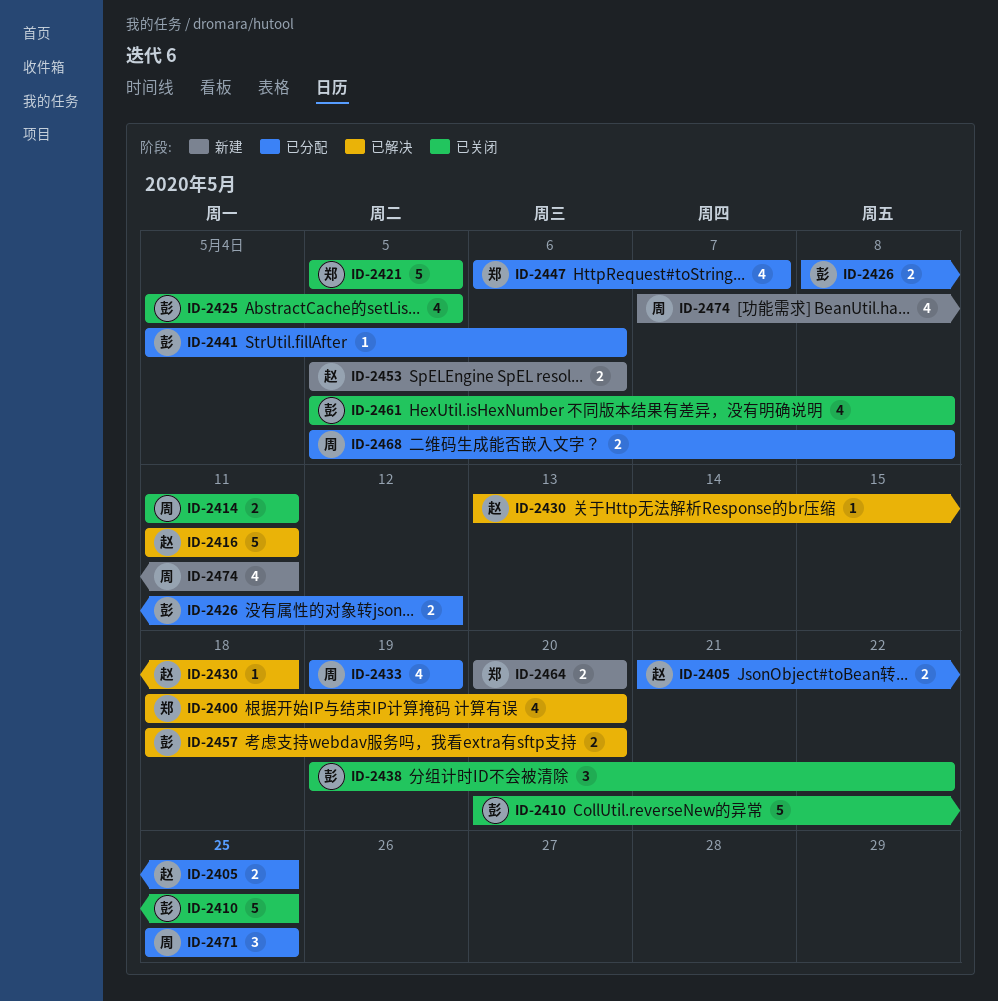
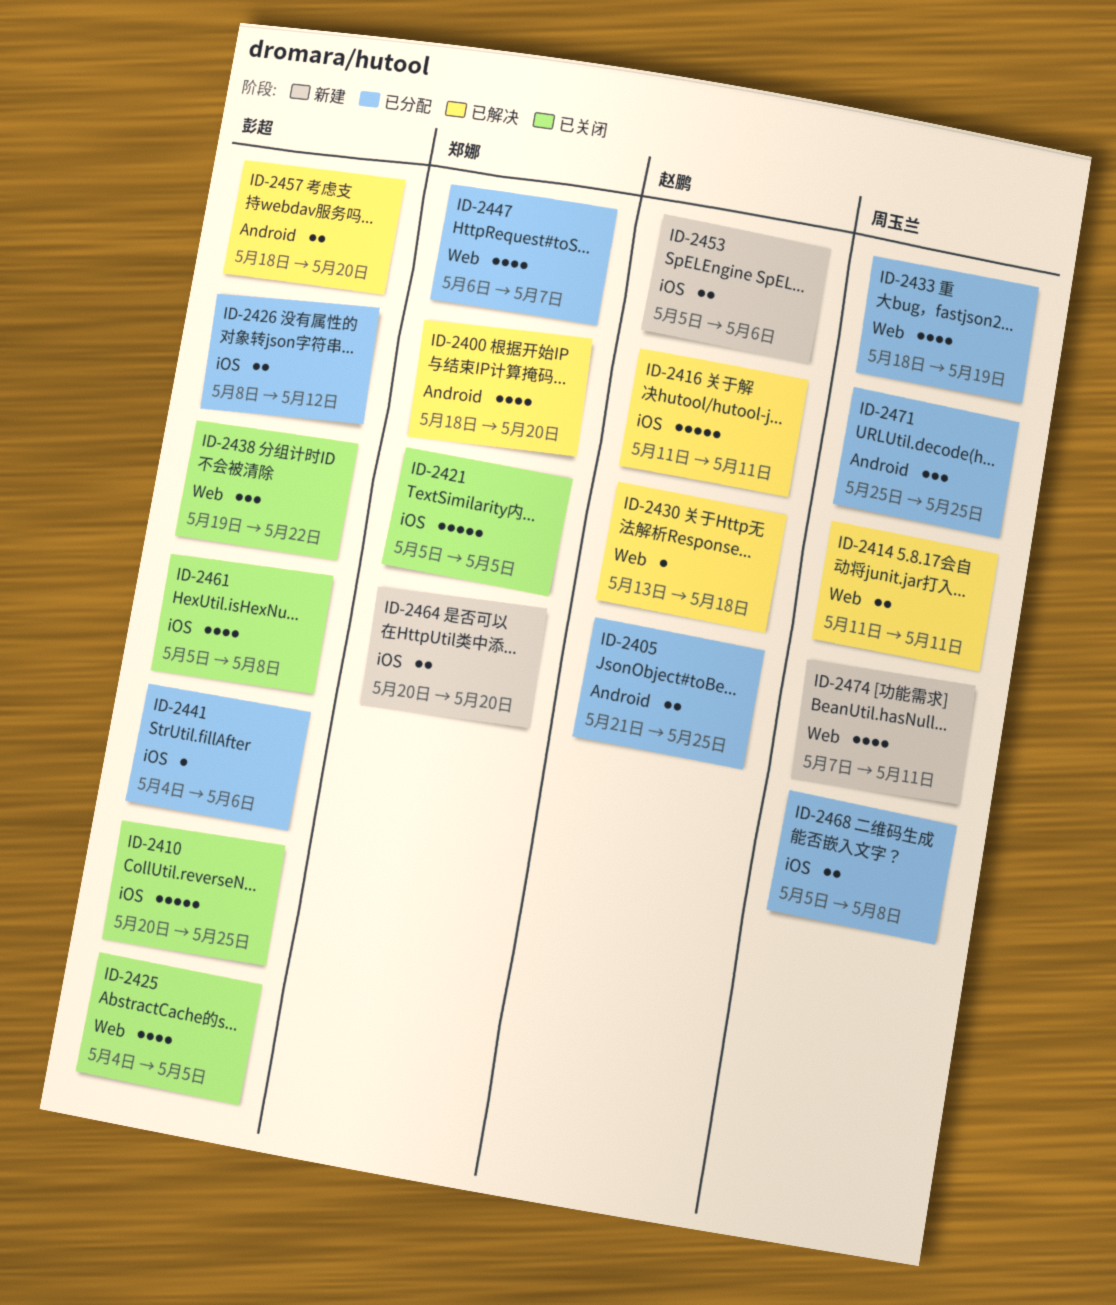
ID-2414, status: 已关闭 -> 已解决
ID-2433, start: May 19 -> May 18

